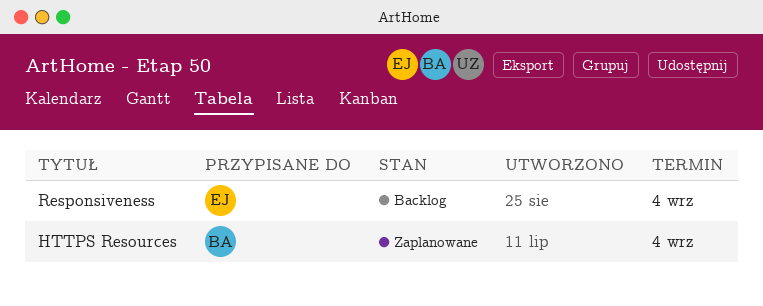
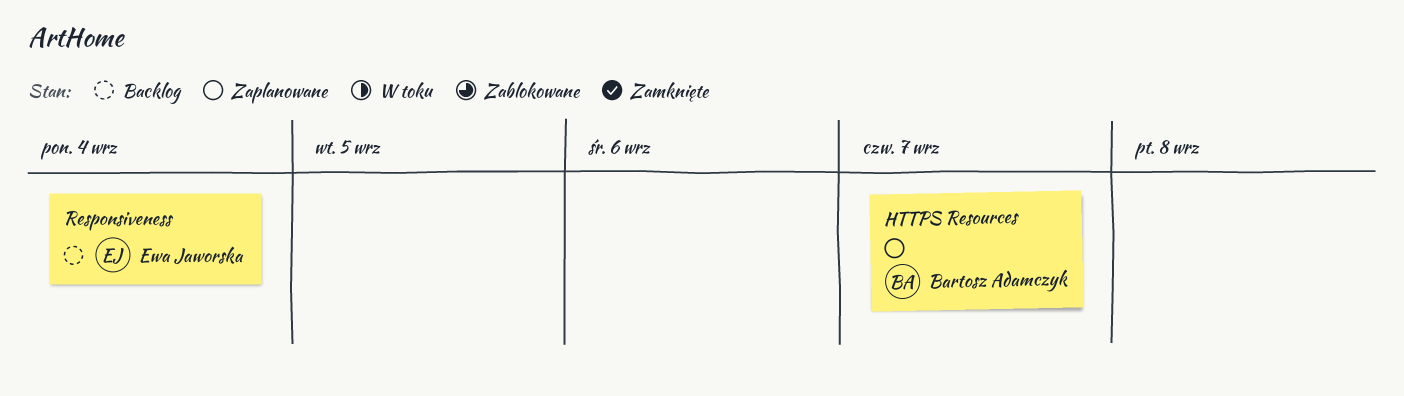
HTTPS Resources, due: Sep 4 -> Sep 7

